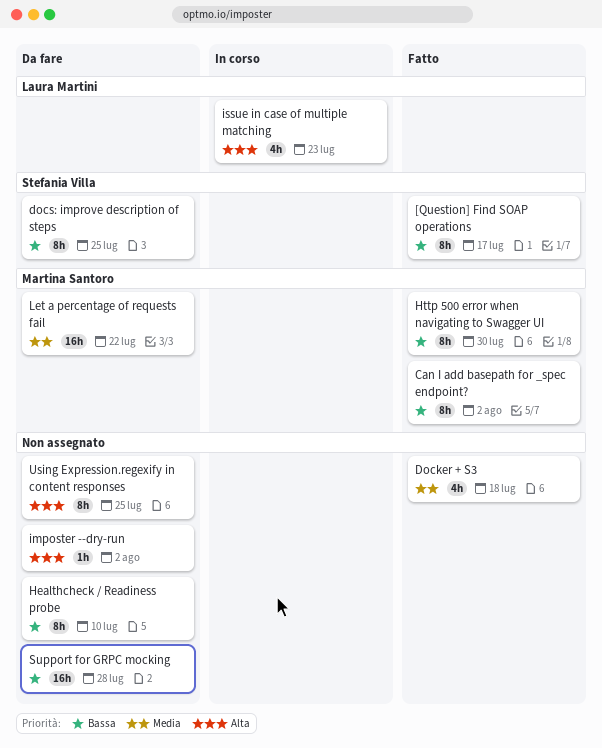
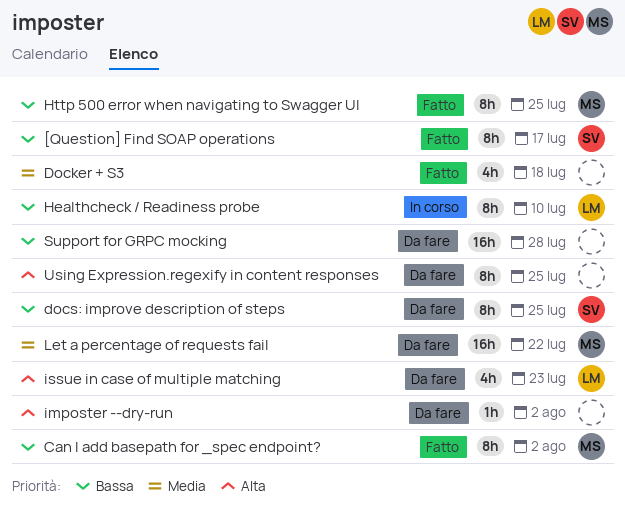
Healthcheck / Readiness probe, status: Da fare -> In corso
Healthcheck / Readiness probe, owner: none -> Laura Martini
Http 500 error when navigating to Swagger UI, due: Jul 30 -> Jul 25
issue in case of multiple matching, status: In corso -> Da fare

